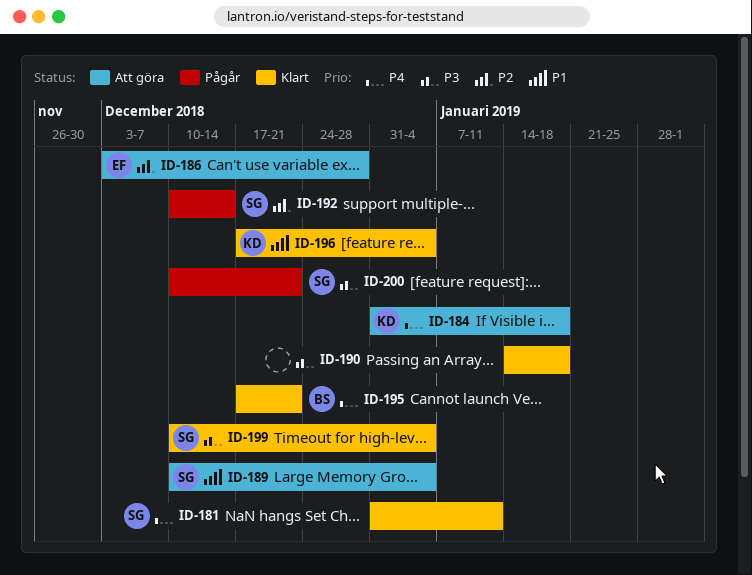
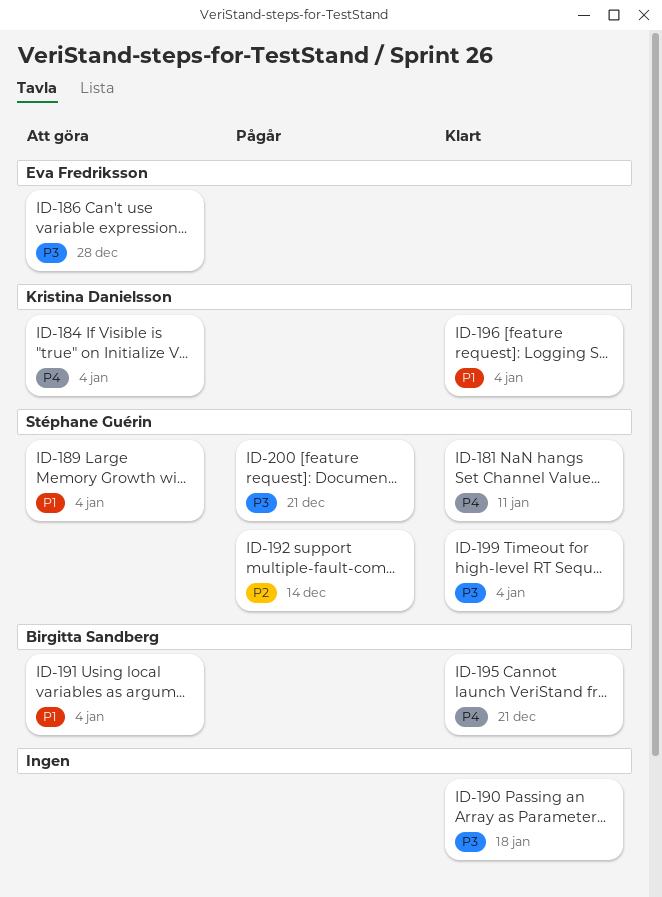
ID-184, due: Jan 18 -> Jan 4
ID-186, priority: P2 -> P3
ID-191: none -> present

